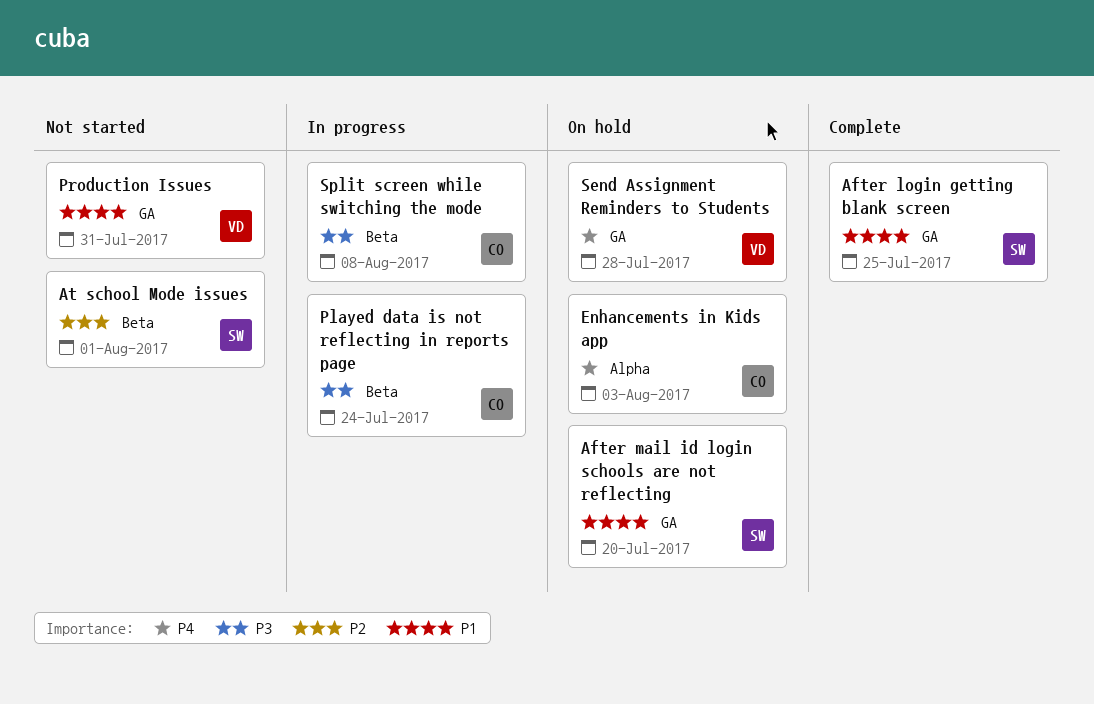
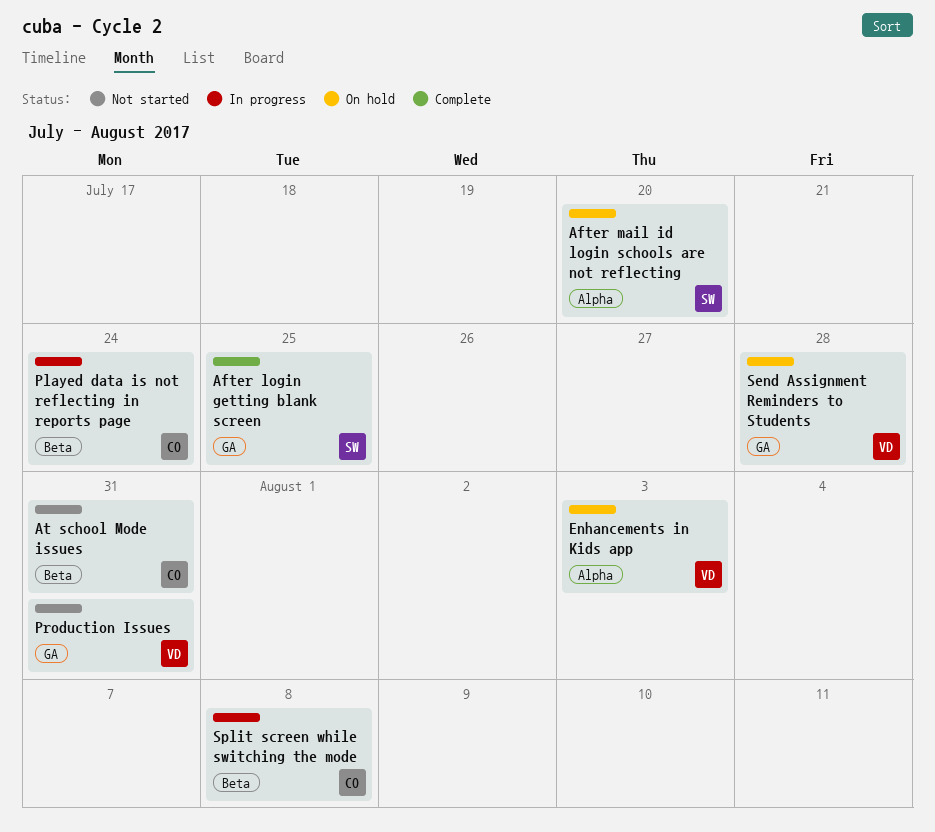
After mail id login schools are not reflecting, label: GA -> Alpha
At school Mode issues, owner: SW -> CO
At school Mode issues, due: Aug 1 -> Jul 31
Enhancements in Kids app, owner: CO -> VD

